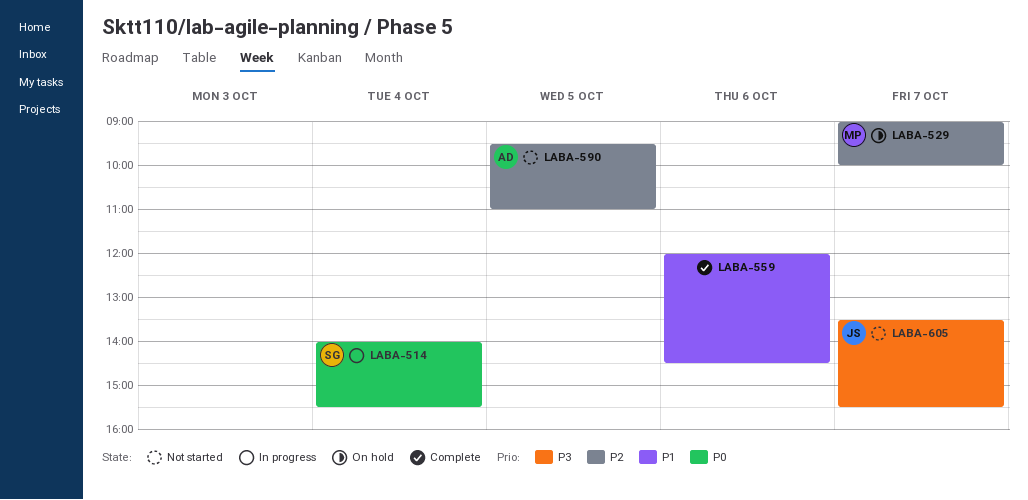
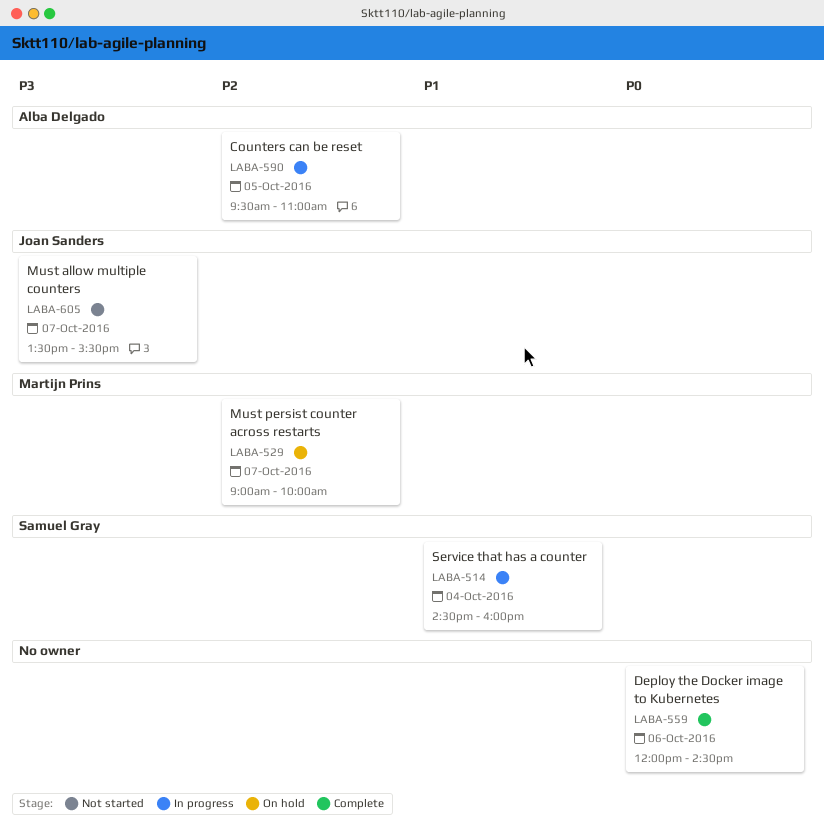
LABA-514, priority: P0 -> P1
LABA-514, begins: 14:00 -> 14:30
LABA-514, ends: 15:30 -> 16:00
LABA-559, priority: P1 -> P0
LABA-590, status: Not started -> In progress

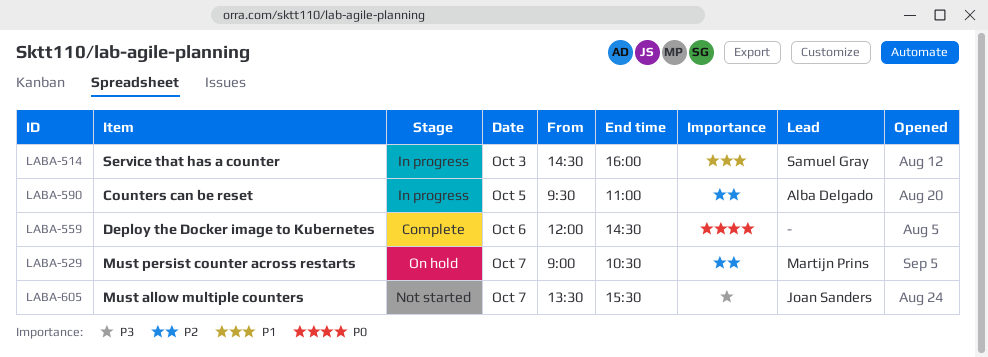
LABA-514, day: Oct 4 -> Oct 3
LABA-529, ends: 10:00 -> 10:30

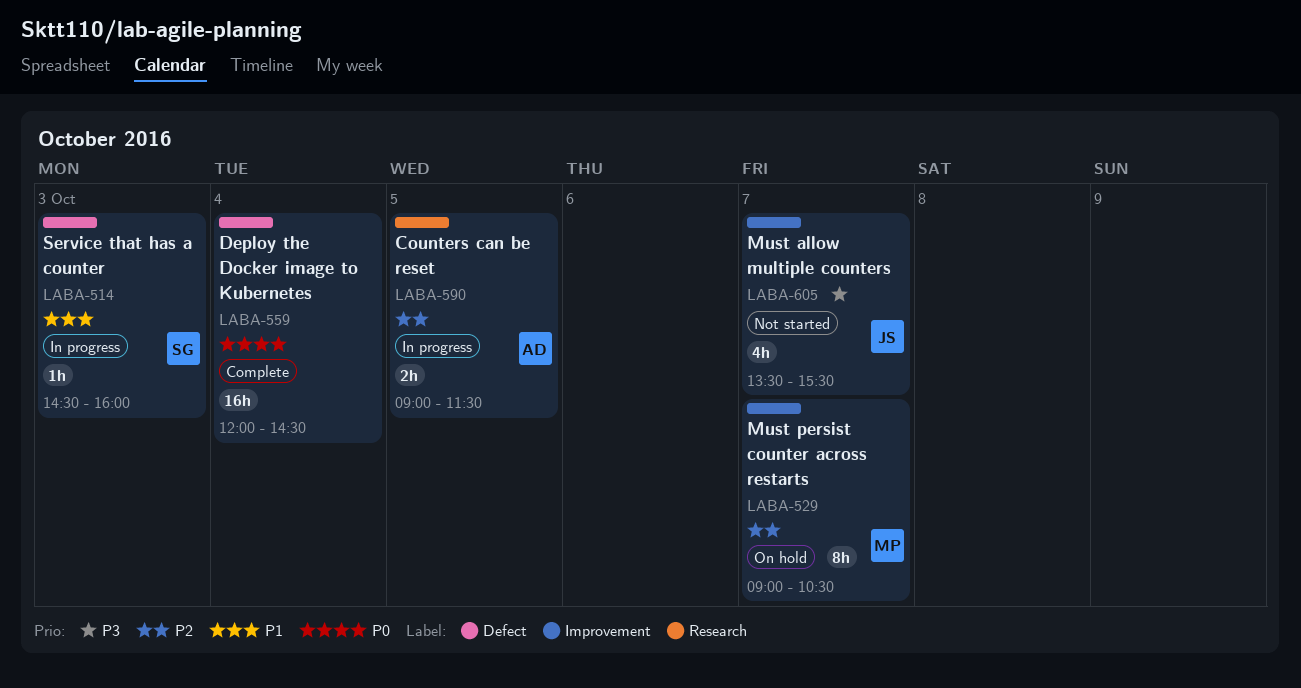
LABA-559, day: Oct 6 -> Oct 4
LABA-590, begins: 09:30 -> 09:00
LABA-590, ends: 11:00 -> 11:30

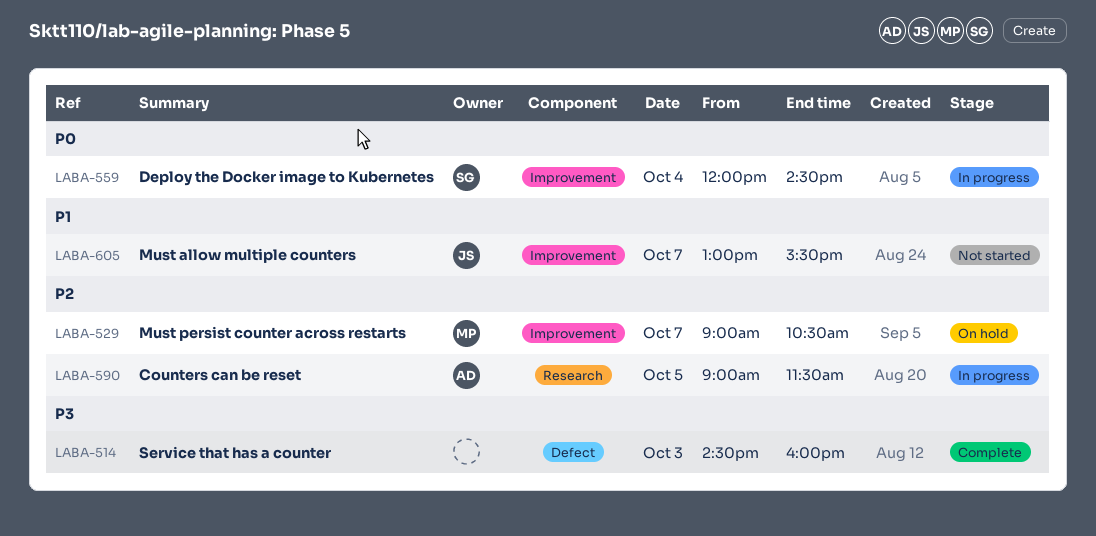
LABA-514, status: In progress -> Complete
LABA-514, owner: SG -> none
LABA-514, priority: P1 -> P3
LABA-559, status: Complete -> In progress
LABA-559, owner: none -> SG
LABA-559, label: Defect -> Improvement
LABA-605, priority: P3 -> P1
LABA-605, begins: 13:30 -> 13:00

